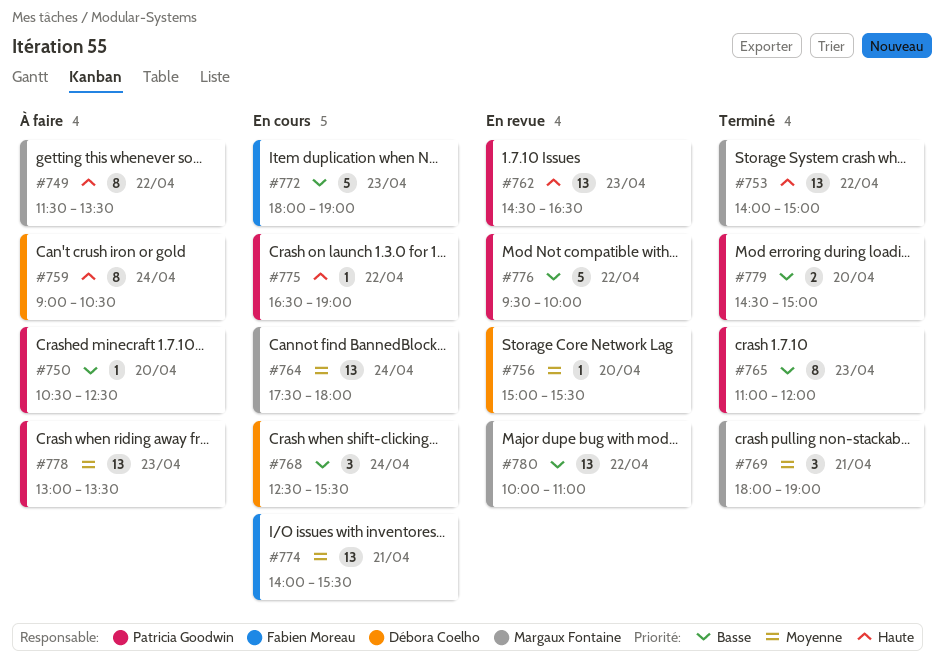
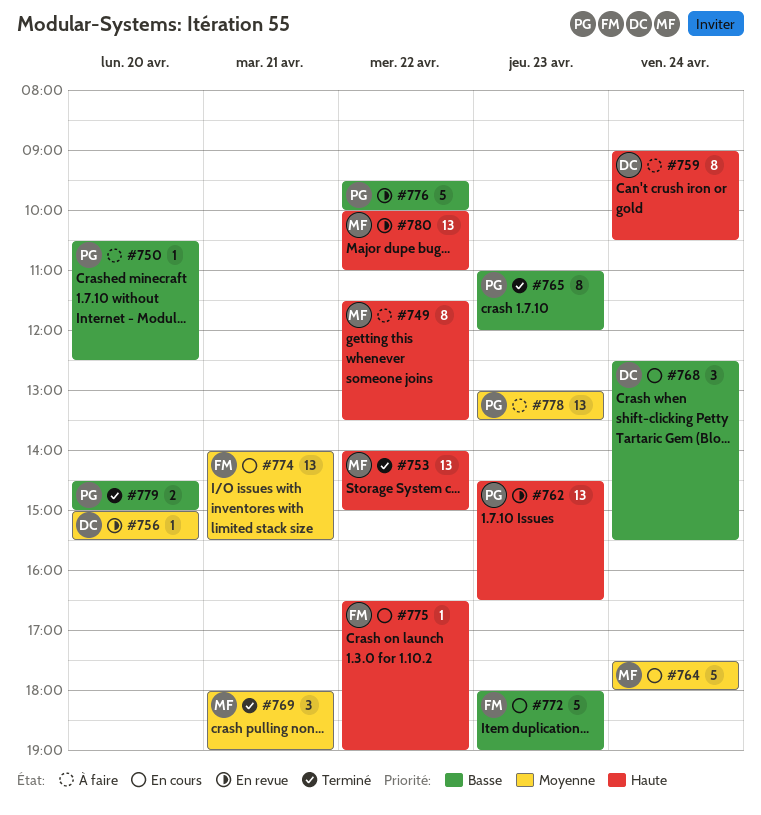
#764, estimate: 13 -> 5
#775, owner: Patricia Goodwin -> Fabien Moreau
#780, priority: Basse -> Haute

